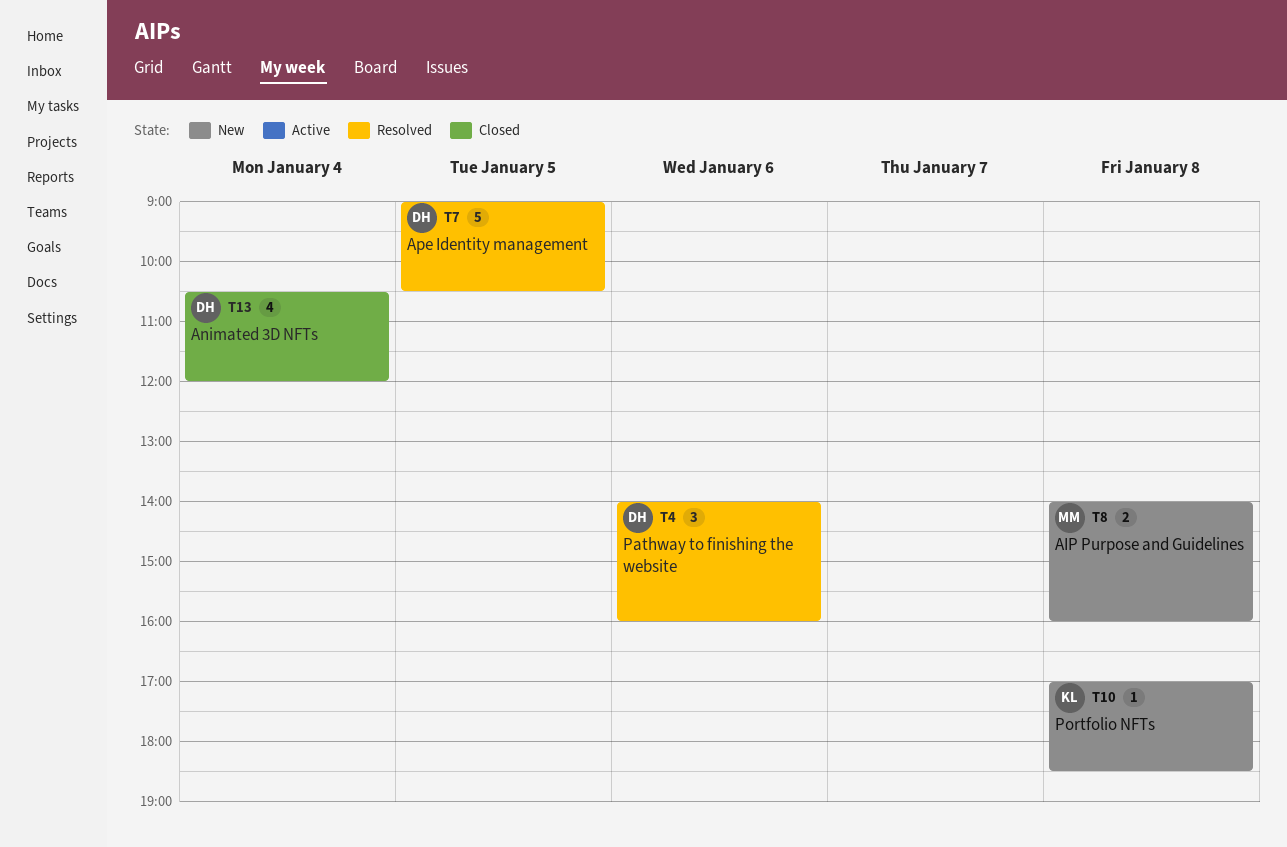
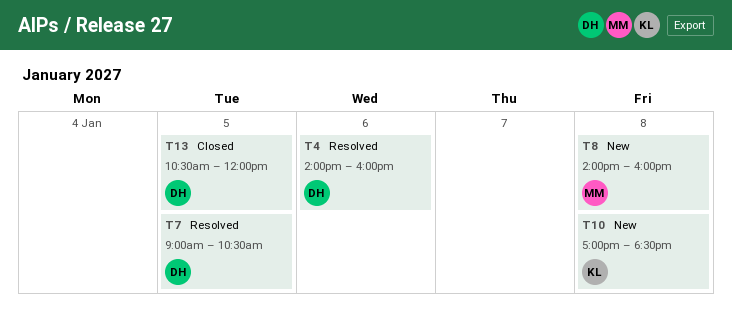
T13, day: Jan 4 -> Jan 5

